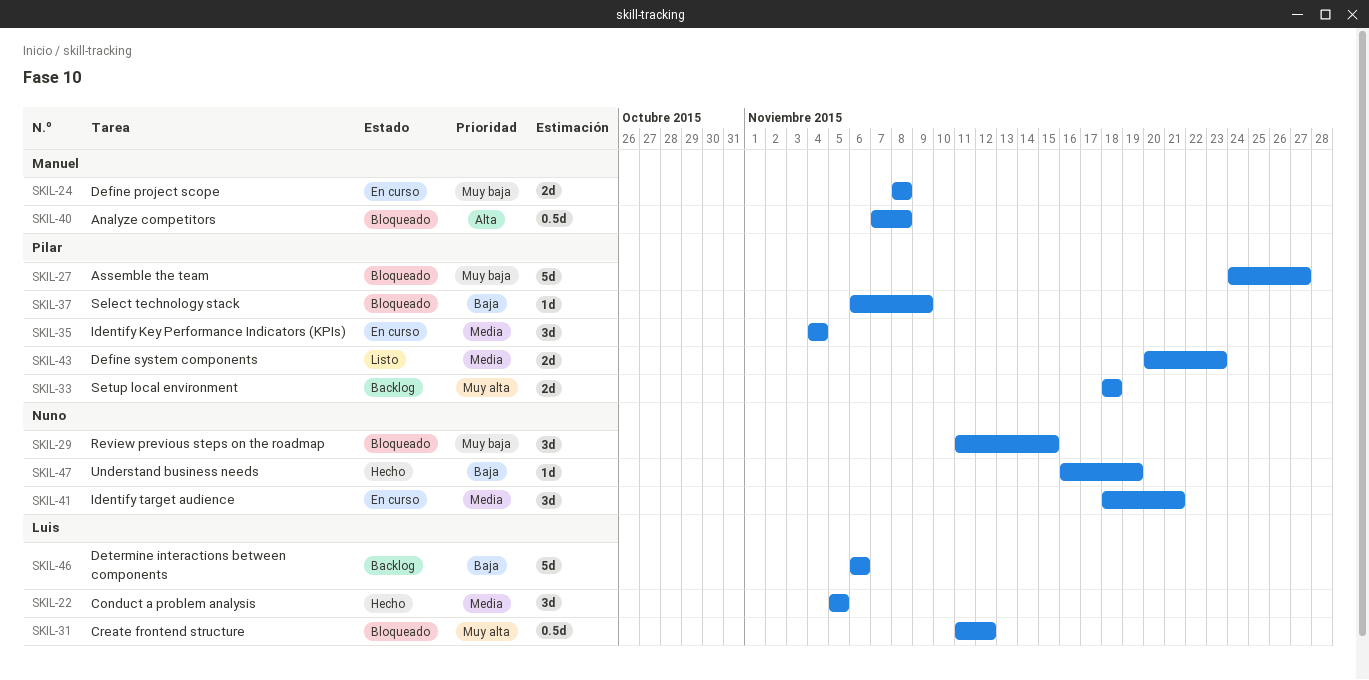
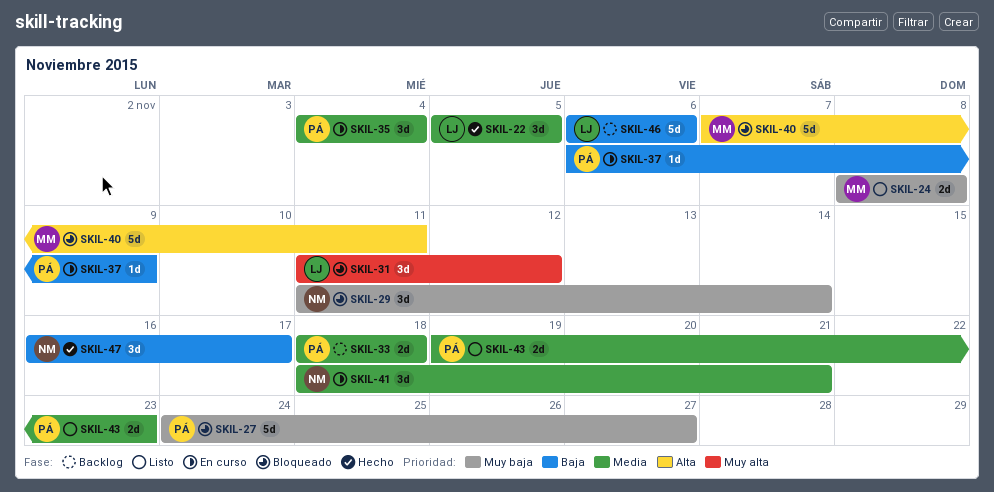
SKIL-24, status: En curso -> Listo
SKIL-29, due: Nov 15 -> Nov 14
SKIL-31, estimate: 0.5d -> 3d
SKIL-33, priority: Muy alta -> Media
SKIL-37, status: Bloqueado -> En curso
SKIL-40, estimate: 0.5d -> 5d
SKIL-40, due: Nov 8 -> Nov 11
SKIL-43, start: Nov 20 -> Nov 19
SKIL-47, estimate: 1d -> 3d
SKIL-47, due: Nov 19 -> Nov 17

